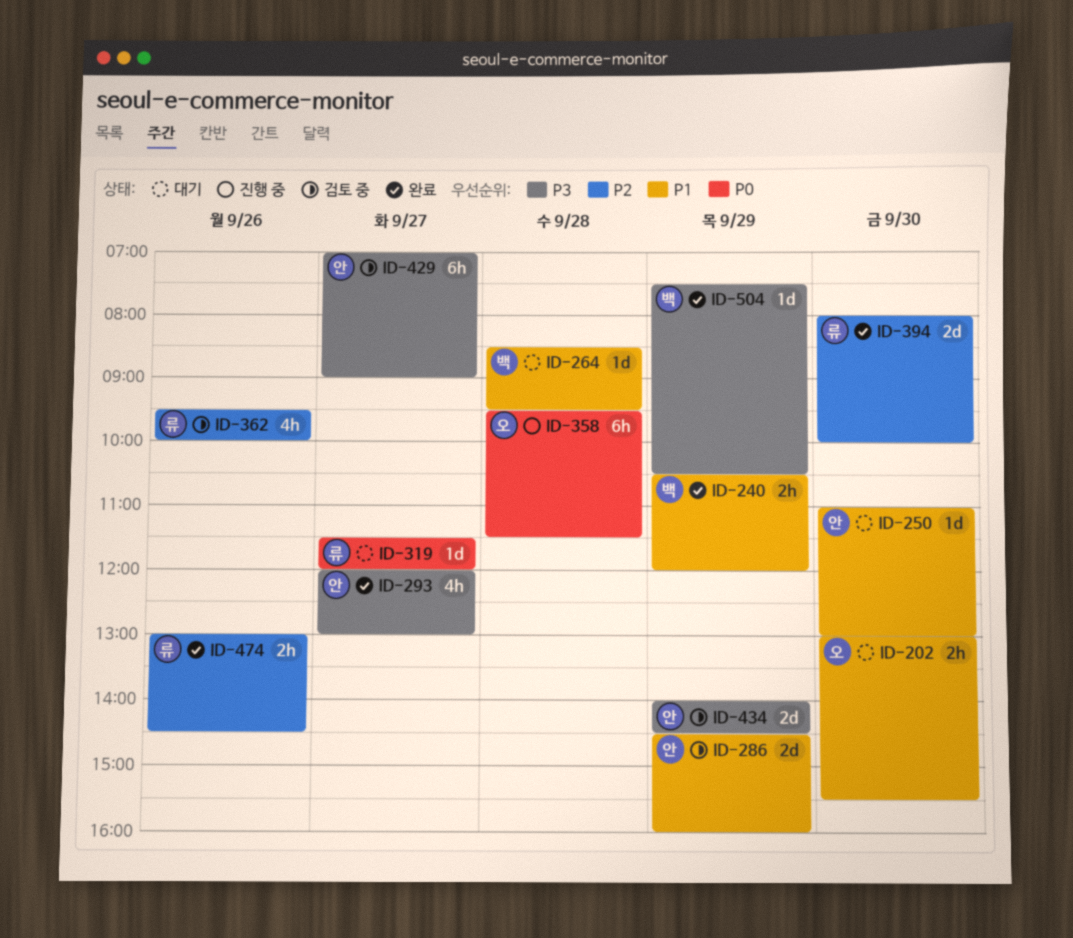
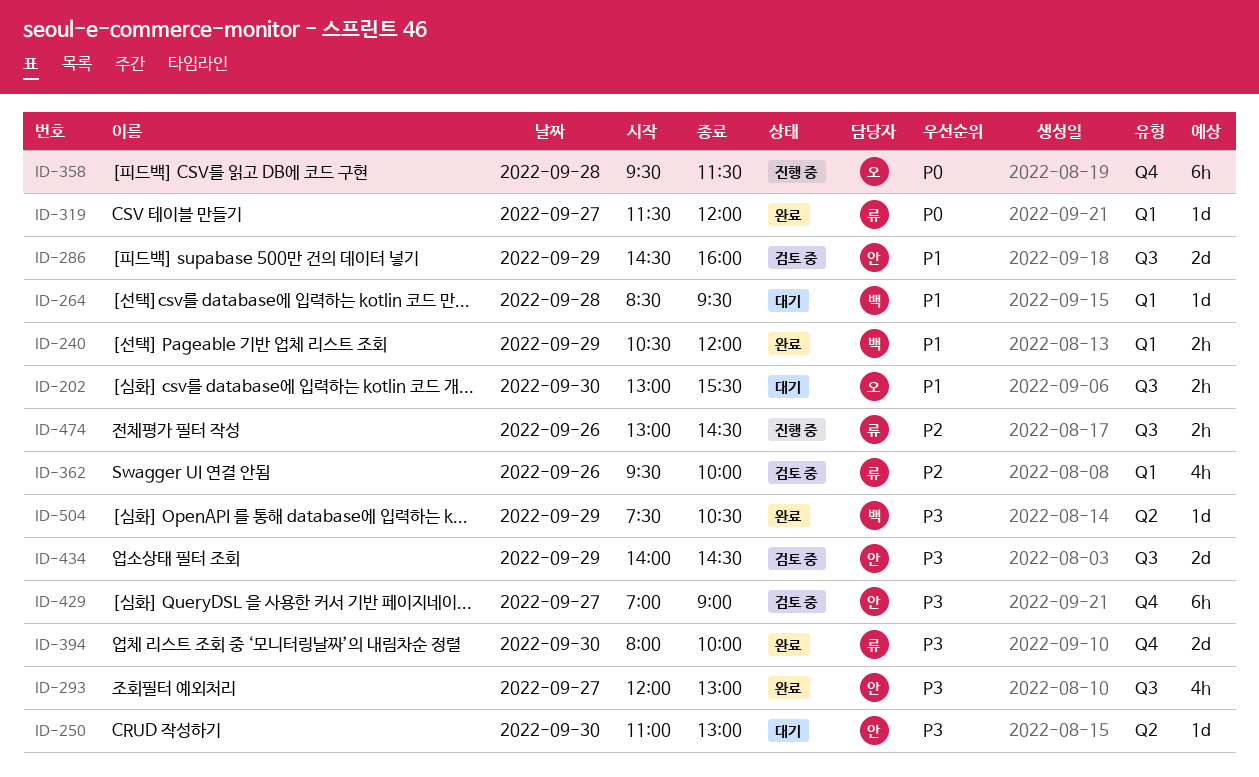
ID-250, priority: P1 -> P3
ID-319, status: 대기 -> 완료
ID-394, priority: P2 -> P3
ID-474, status: 완료 -> 진행 중

